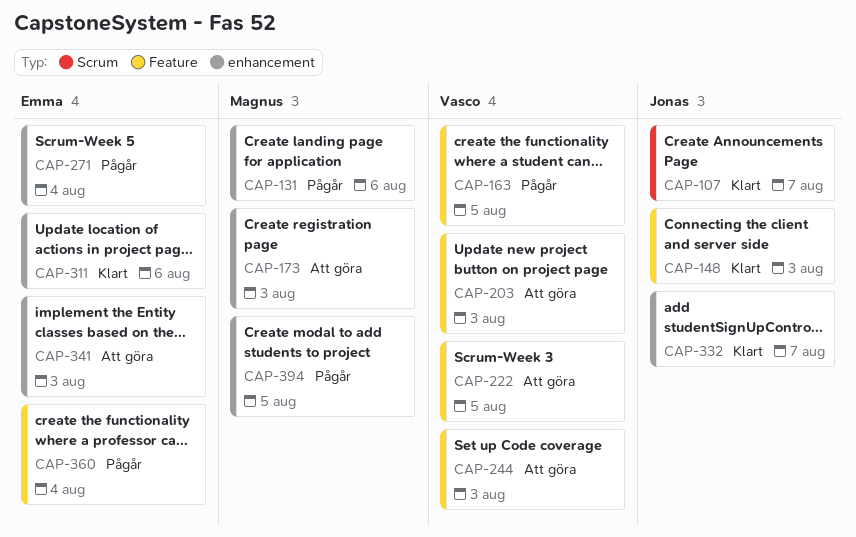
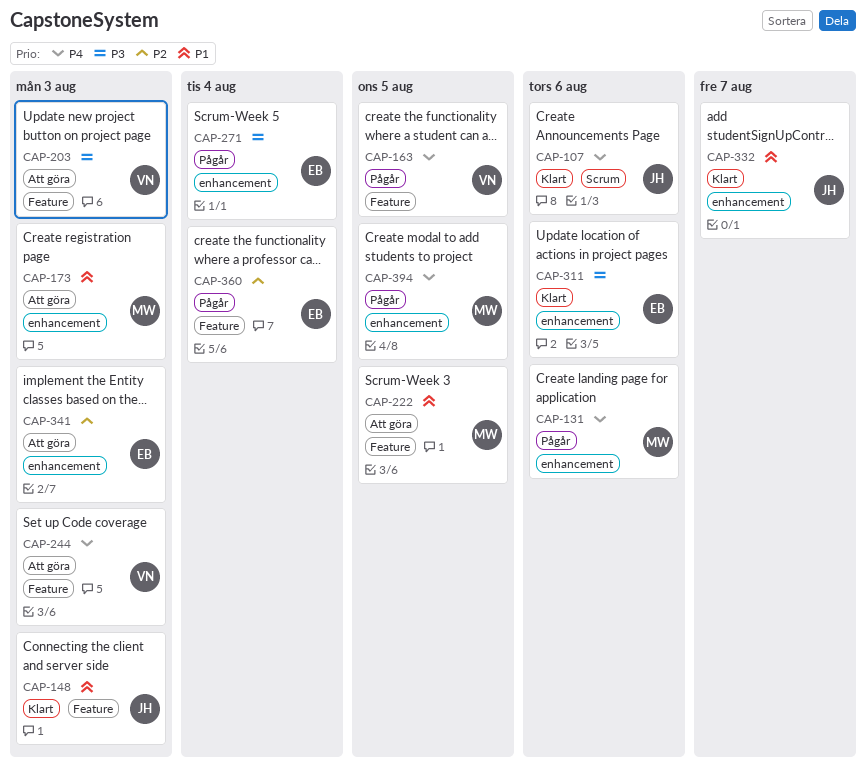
CAP-107, due: Aug 7 -> Aug 6
CAP-222, owner: Vasco -> Magnus

